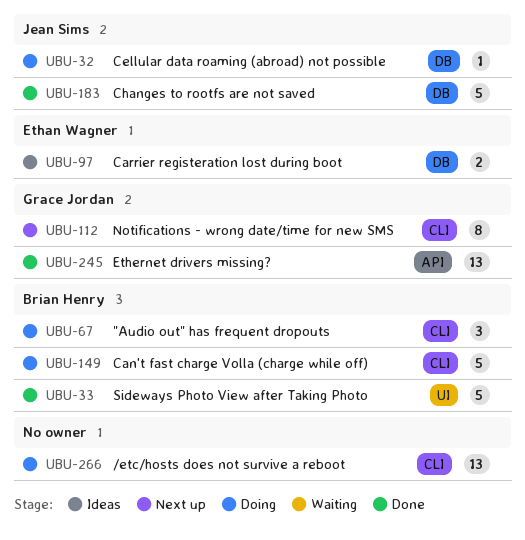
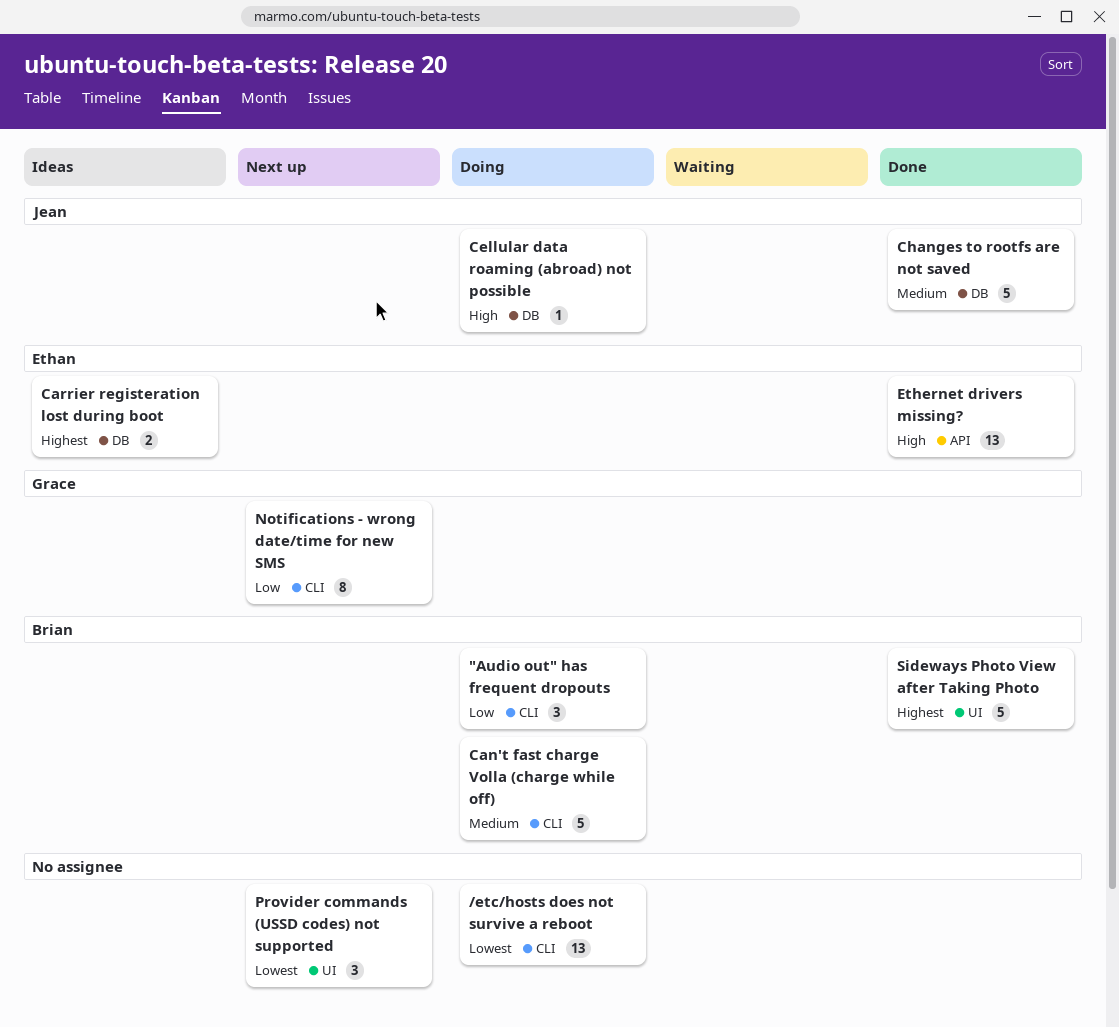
Ethernet drivers missing?, owner: Grace Jordan -> Ethan Wagner
Provider commands (USSD codes) not supported: none -> present

